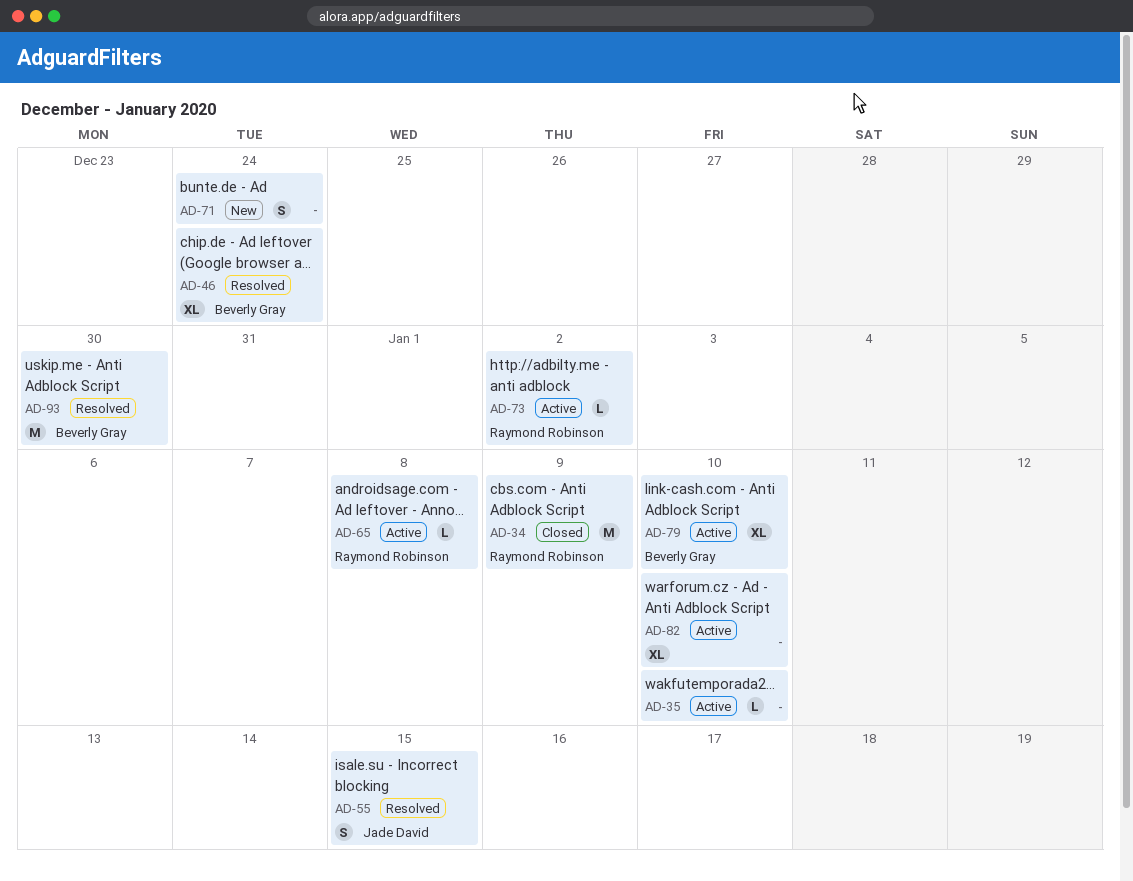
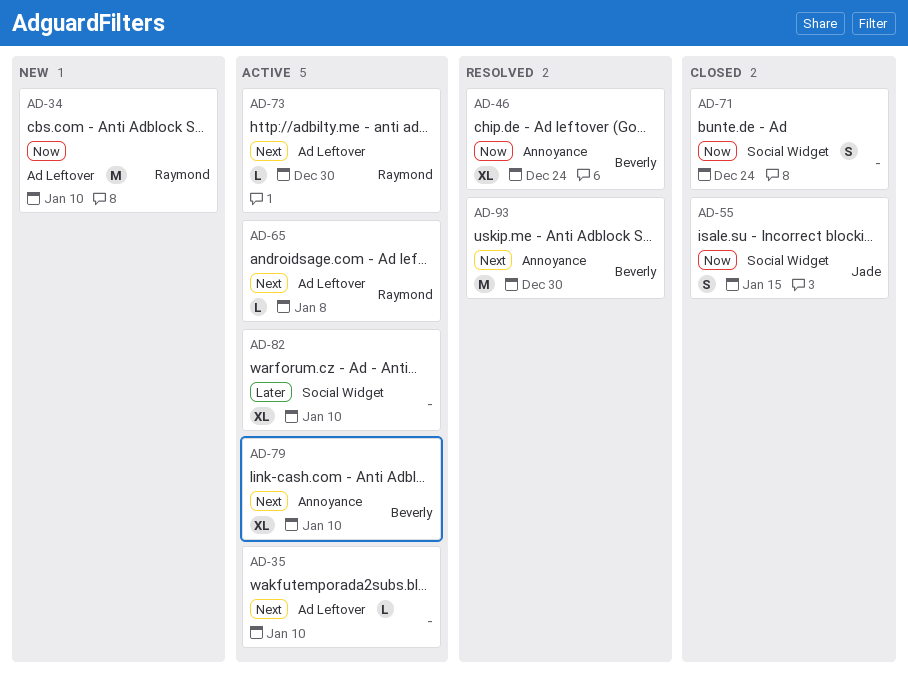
AD-34, status: Closed -> New
AD-34, due: Jan 9 -> Jan 10
AD-55, status: Resolved -> Closed
AD-71, status: New -> Closed
AD-73, due: Jan 2 -> Dec 30

